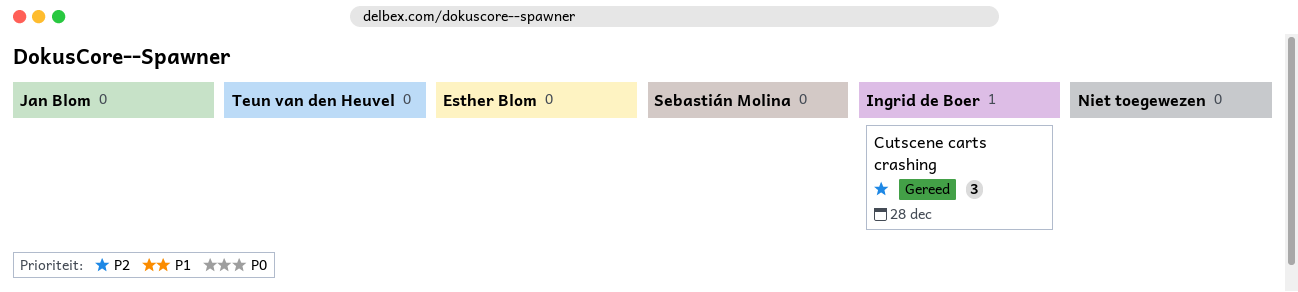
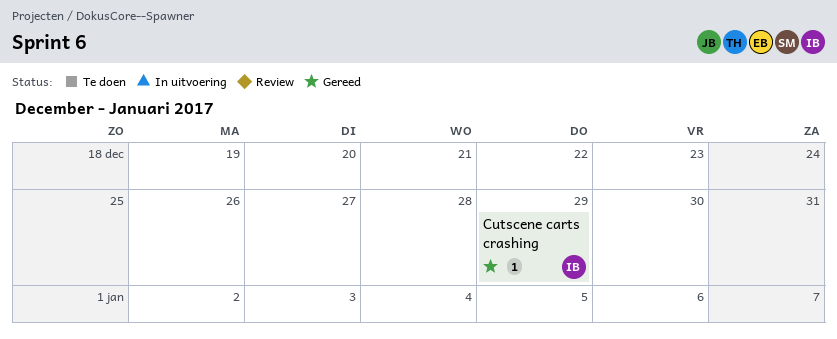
Cutscene carts crashing, estimate: 3 -> 1
Cutscene carts crashing, due: Dec 28 -> Dec 29

